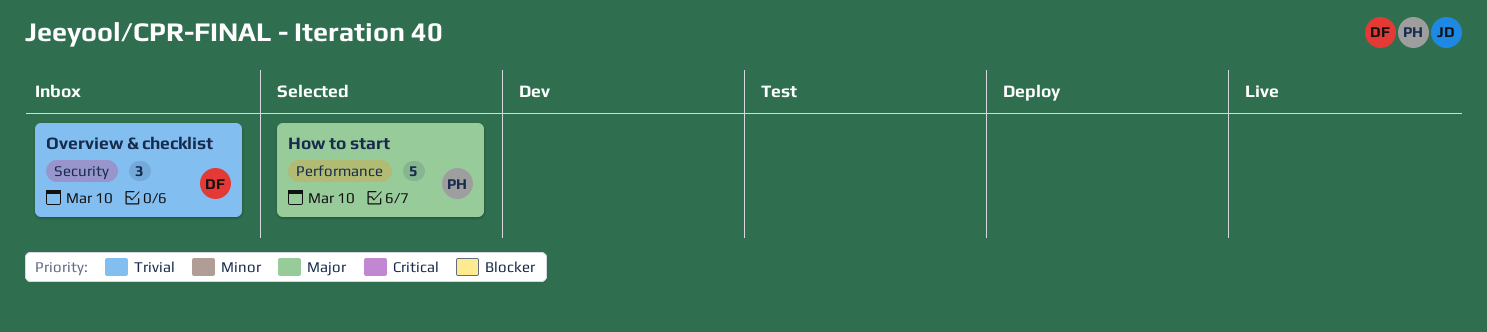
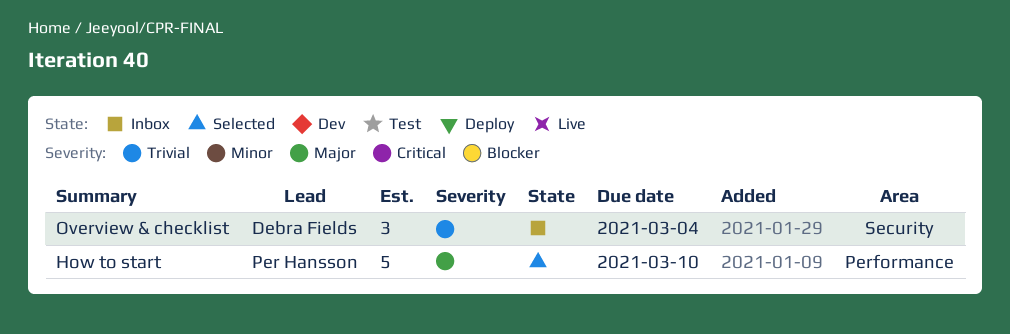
Overview & checklist, due: Mar 10 -> Mar 4

